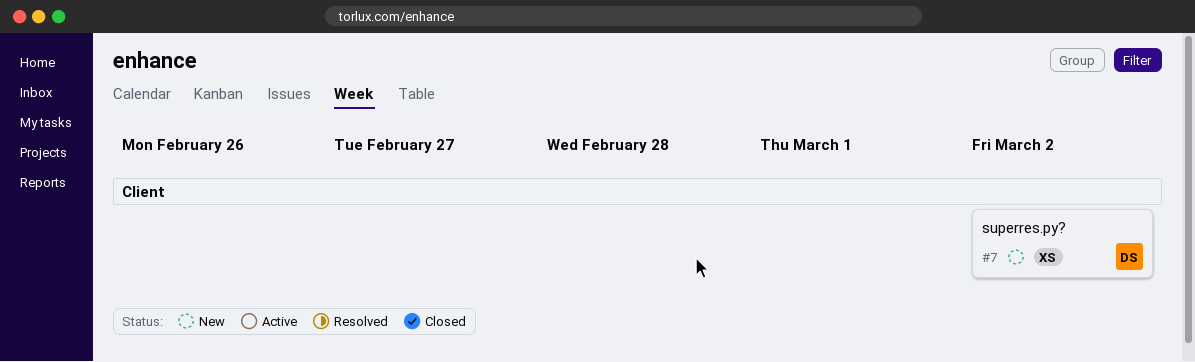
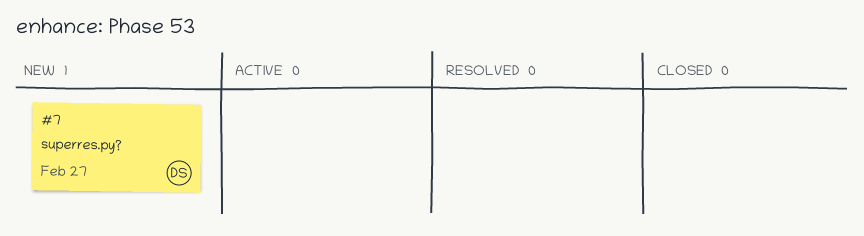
#7, due: Mar 2 -> Feb 27

